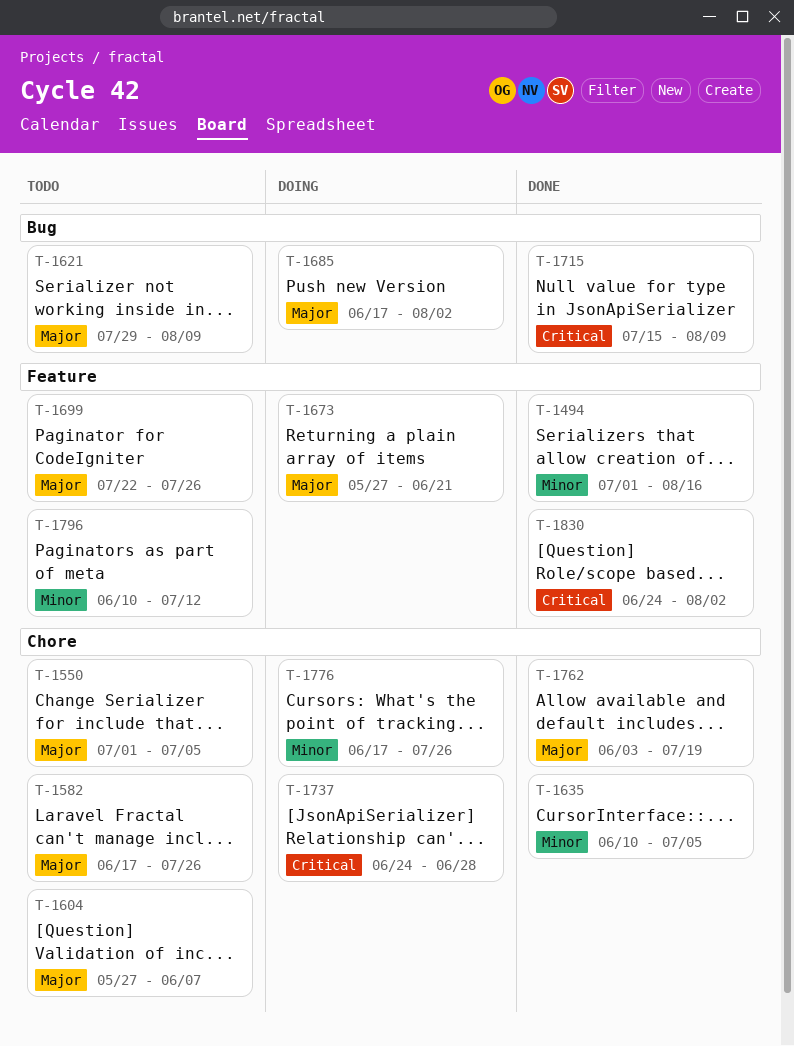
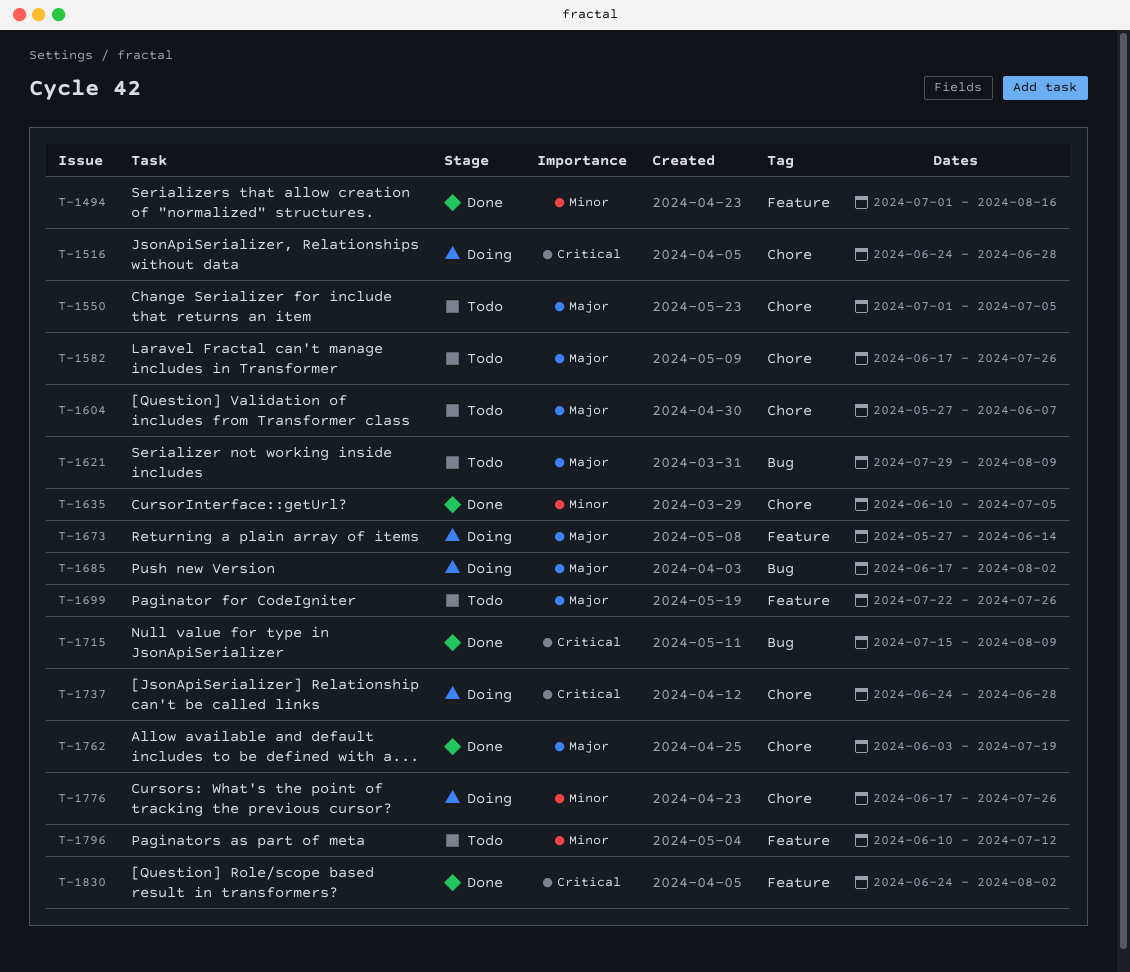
T-1516: none -> present
T-1673, due: Jun 21 -> Jun 14

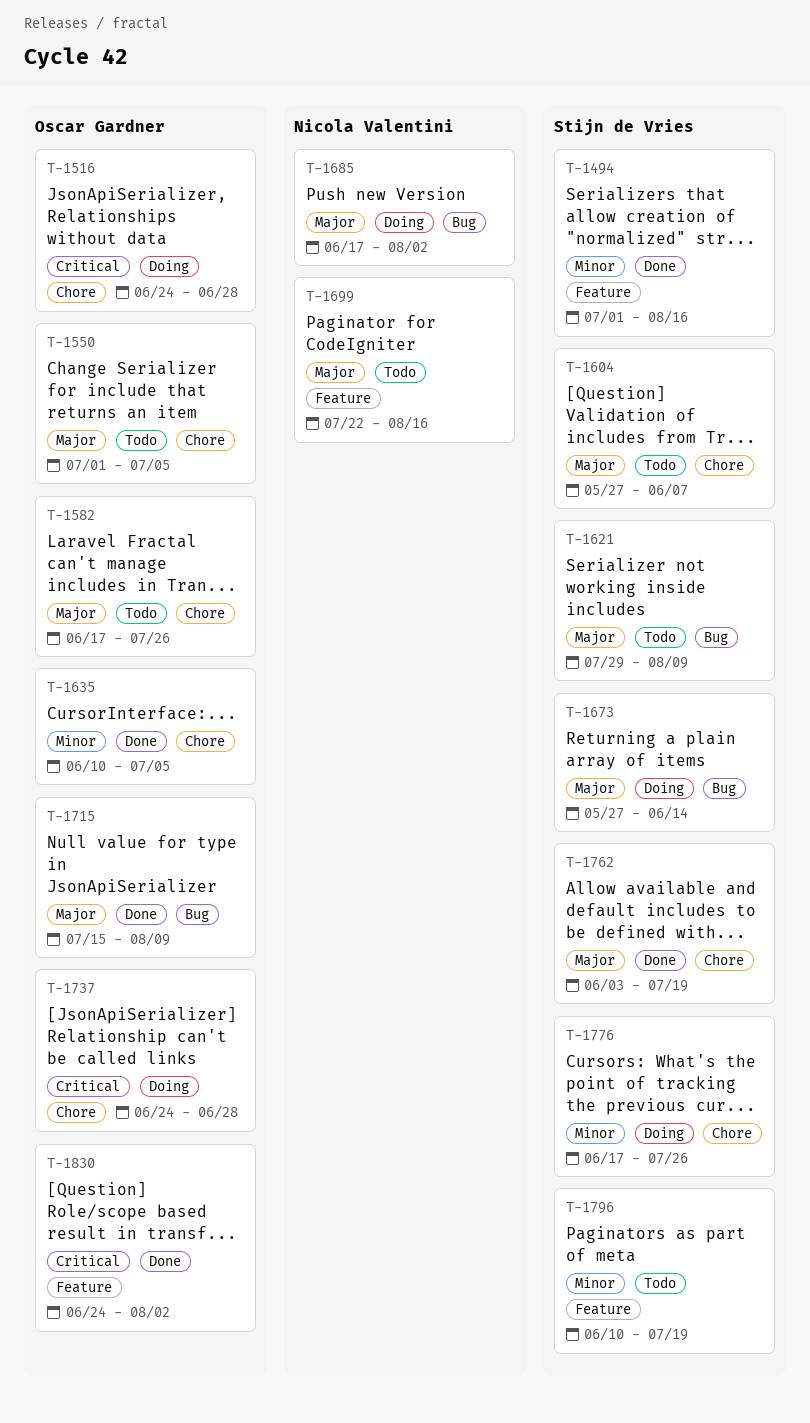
T-1673, label: Feature -> Bug
T-1699, due: Jul 26 -> Aug 16
T-1715, priority: Critical -> Major
T-1796, due: Jul 12 -> Jul 19

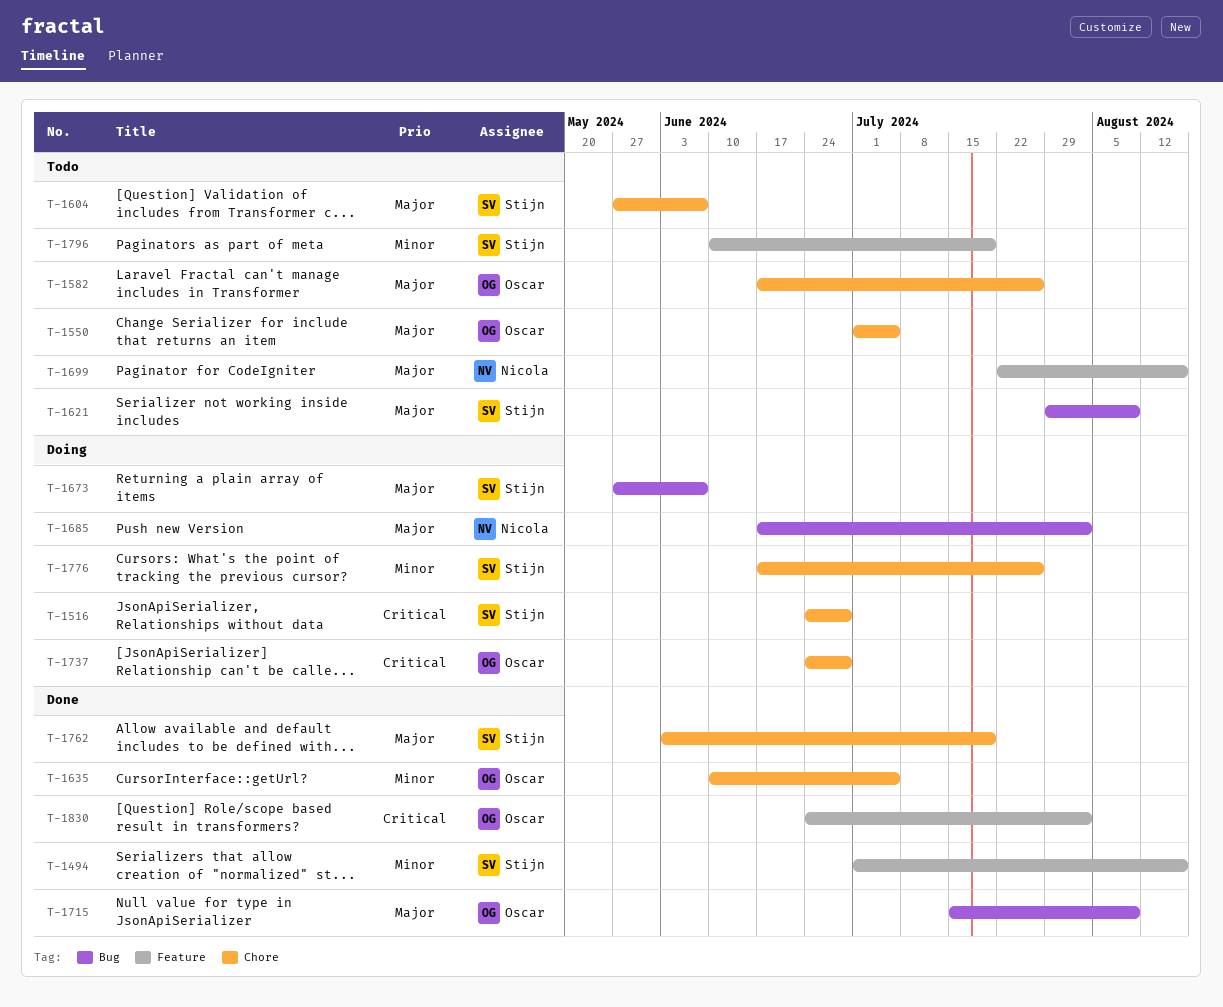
T-1516, owner: Oscar Gardner -> Stijn de Vries
T-1673, due: Jun 14 -> Jun 7

